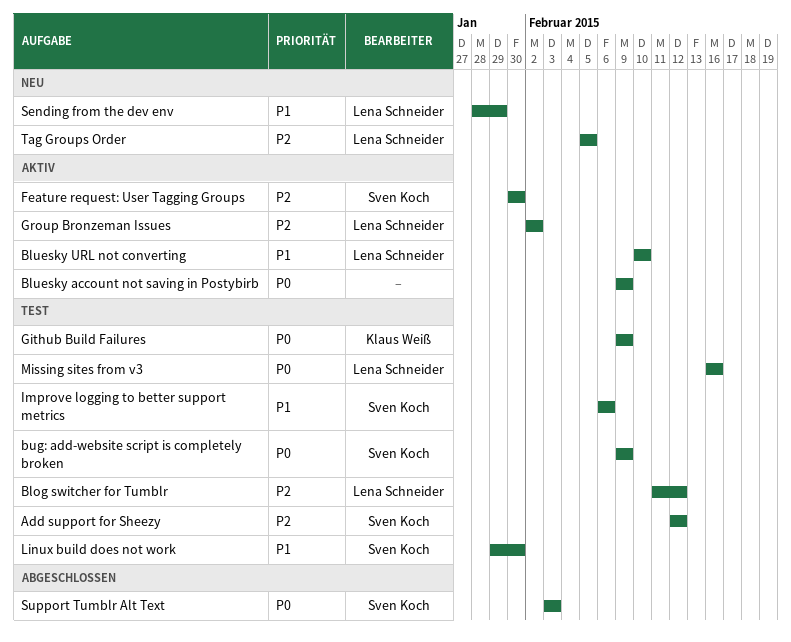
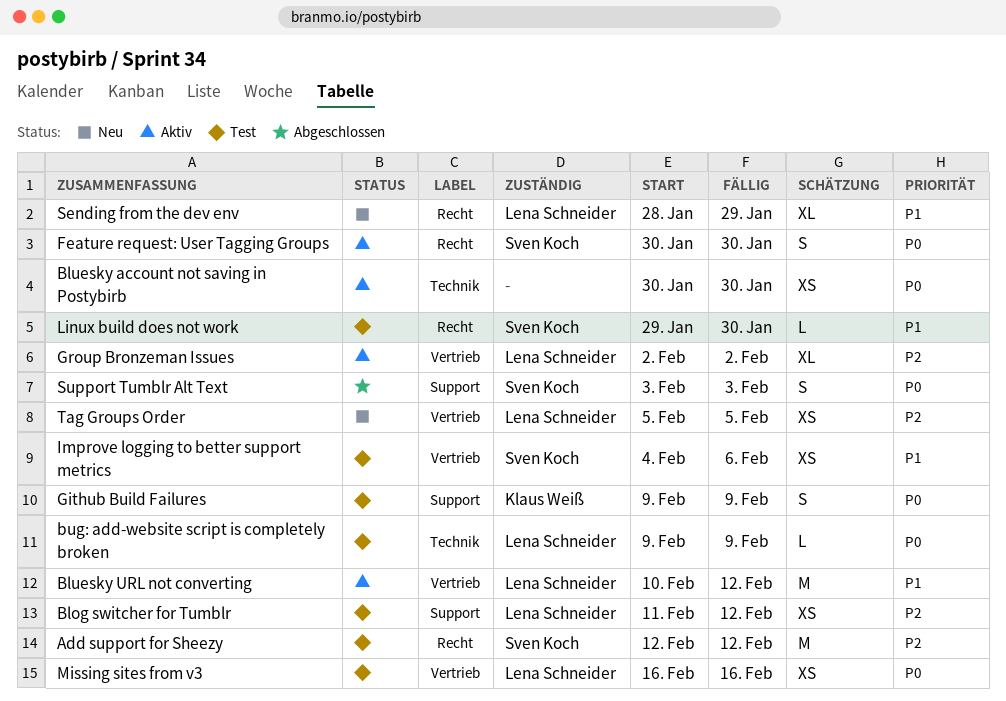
Bluesky account not saving in Postybirb, start: Feb 9 -> Jan 30
Bluesky account not saving in Postybirb, due: Feb 9 -> Jan 30
Bluesky URL not converting, due: Feb 10 -> Feb 12
bug: add-website script is completely broken, owner: Sven Koch -> Lena Schneider
Feature request: User Tagging Groups, priority: P2 -> P0
Improve logging to better support metrics, start: Feb 6 -> Feb 4

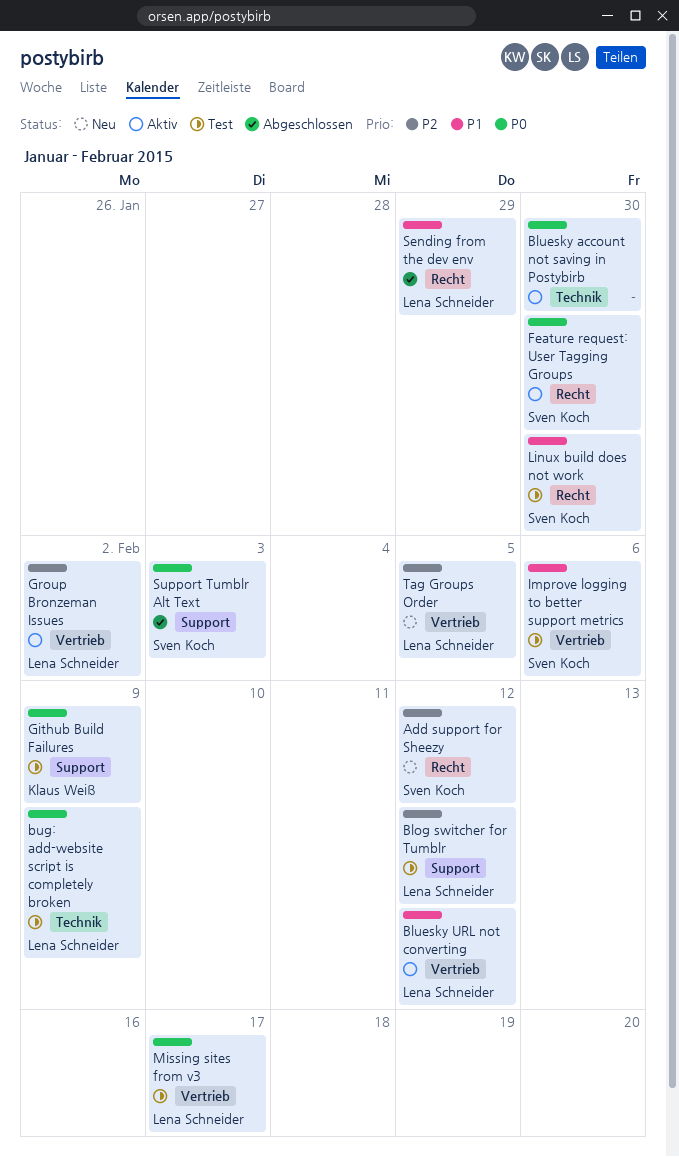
Add support for Sheezy, status: Test -> Neu
Missing sites from v3, due: Feb 16 -> Feb 17
Sending from the dev env, status: Neu -> Abgeschlossen

